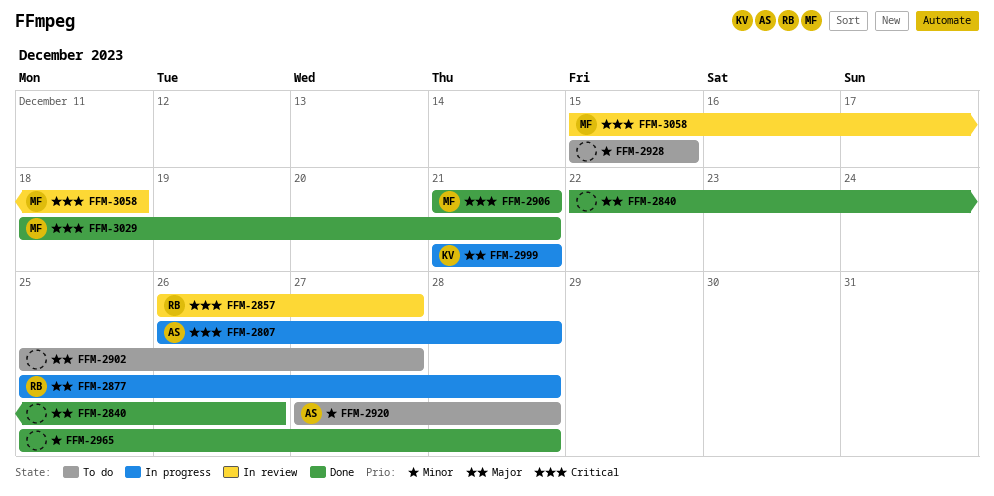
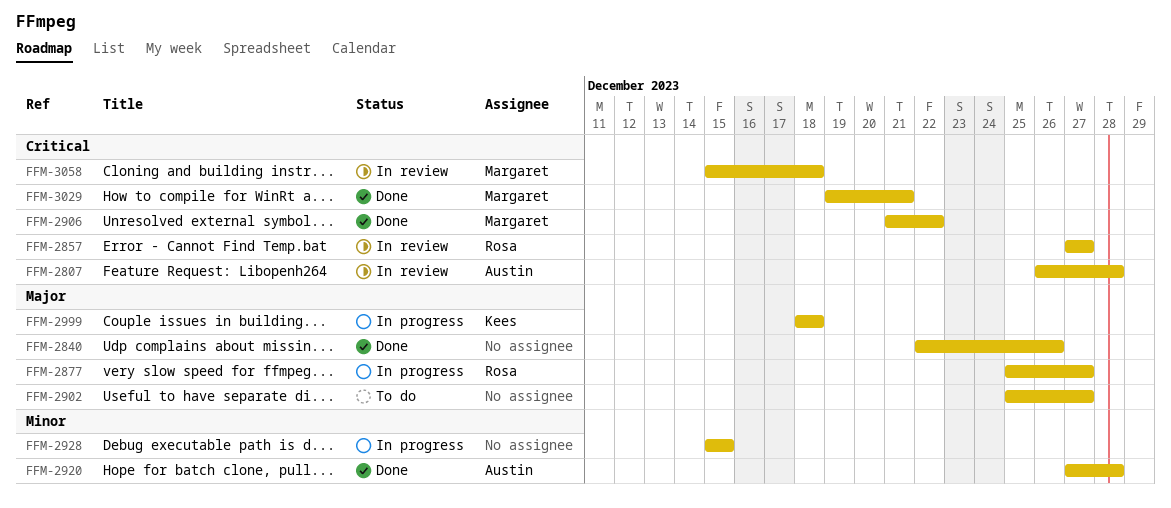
FFM-2807, status: In progress -> In review
FFM-2857, start: Dec 26 -> Dec 27
FFM-2877, due: Dec 28 -> Dec 27
FFM-2906, due: Dec 21 -> Dec 22
FFM-2920, status: To do -> Done
FFM-2928, status: To do -> In progress
FFM-2965: present -> none
FFM-2999, start: Dec 21 -> Dec 18
FFM-2999, due: Dec 21 -> Dec 18
FFM-3029, start: Dec 18 -> Dec 19

